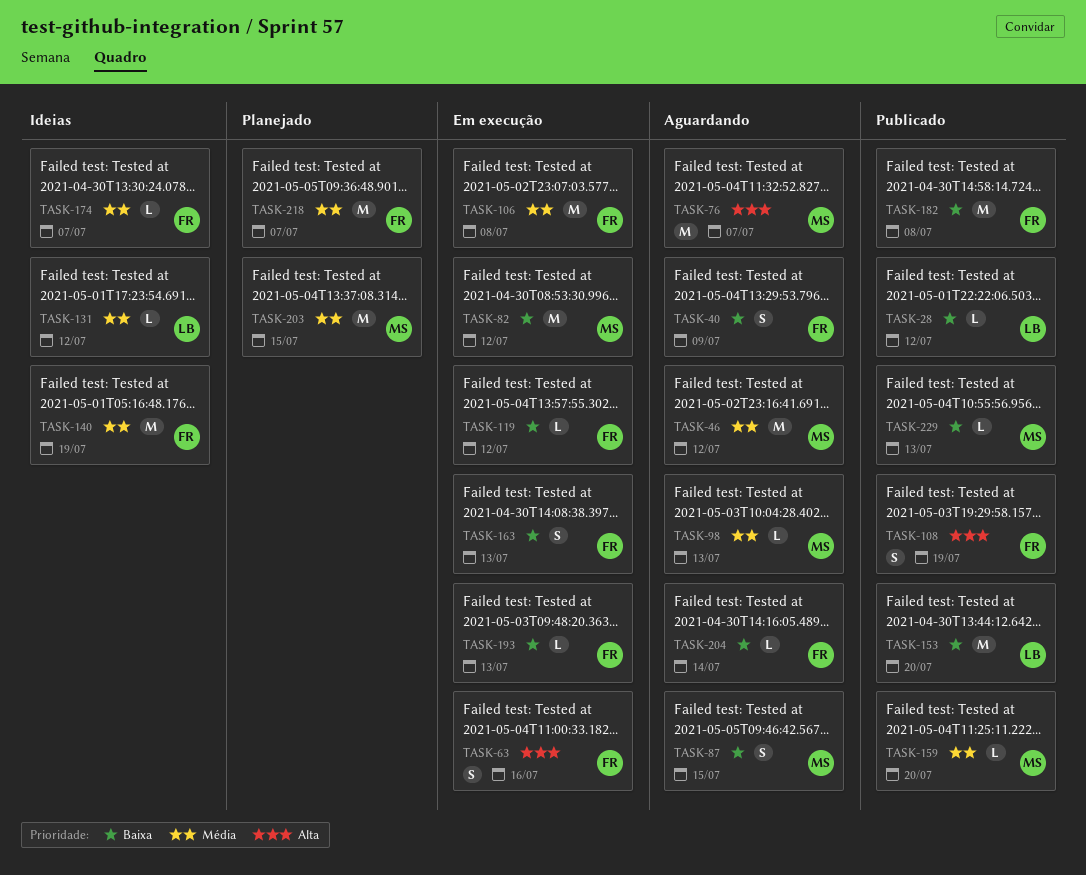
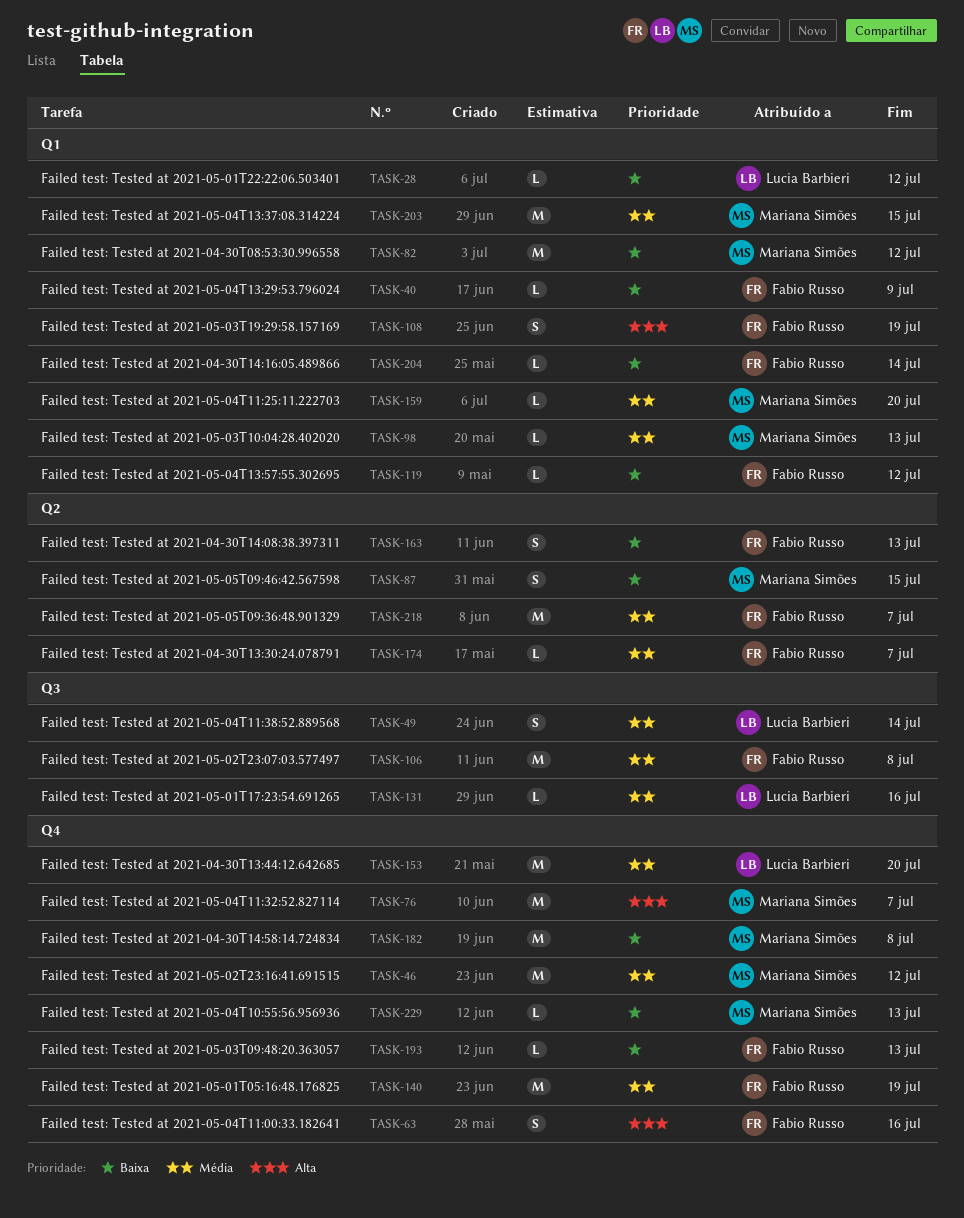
TASK-40, estimate: S -> L
TASK-49: none -> present
TASK-131, due: Jul 12 -> Jul 16
TASK-153, priority: Baixa -> Média
TASK-182, owner: Fabio Russo -> Mariana Simões

